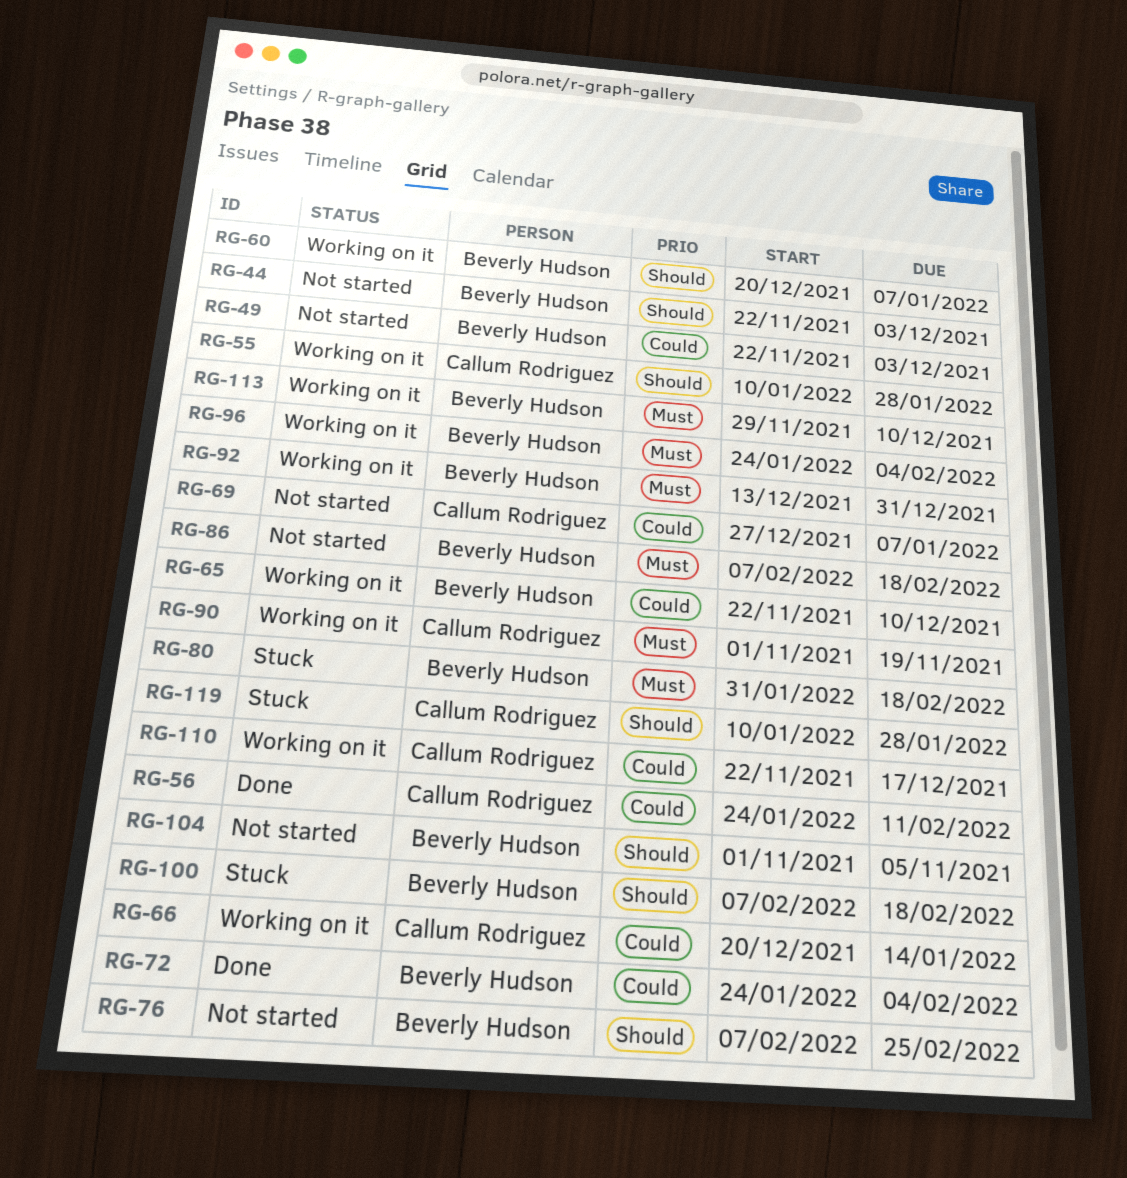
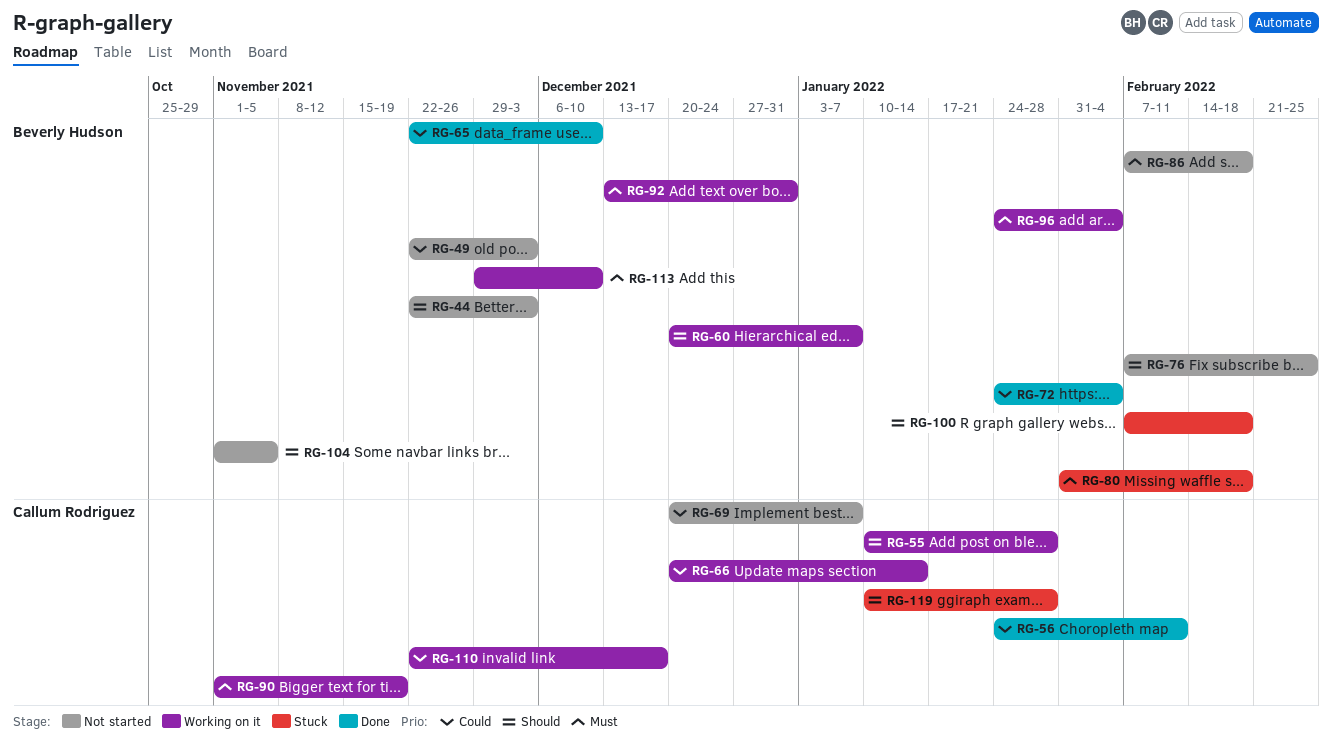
RG-65, status: Working on it -> Done
RG-69, start: Dec 27 -> Dec 20

